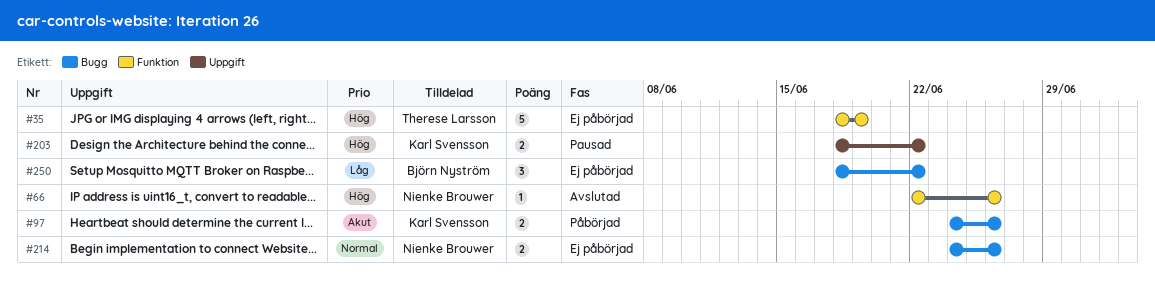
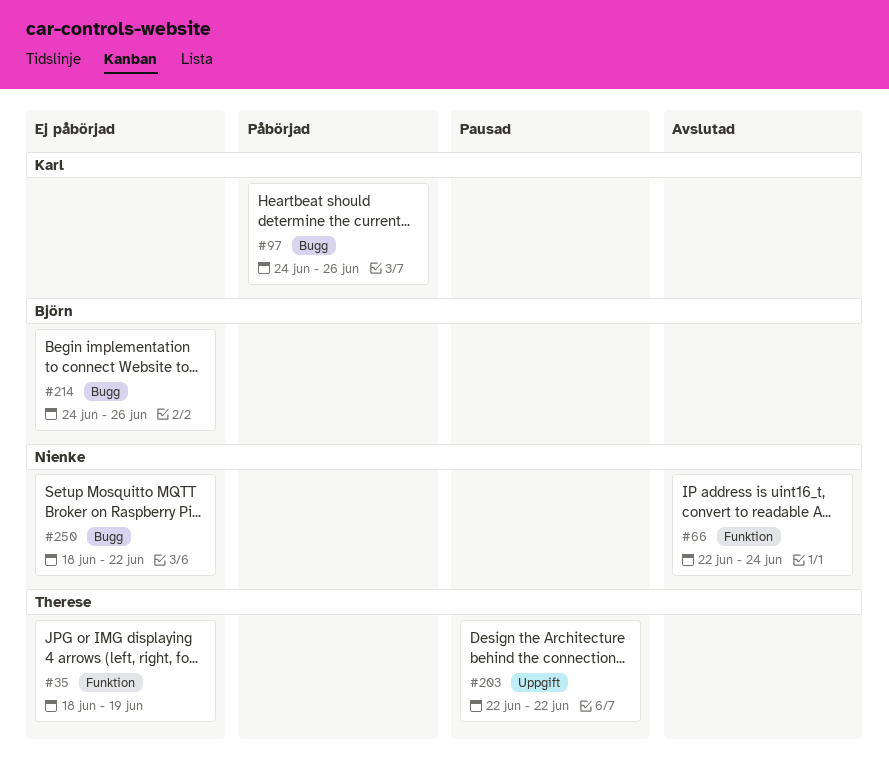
#66, due: Jun 26 -> Jun 24
#203, owner: Karl Svensson -> Therese Larsson
#203, start: Jun 18 -> Jun 22
#214, owner: Nienke Brouwer -> Björn Nyström
#250, owner: Björn Nyström -> Nienke Brouwer

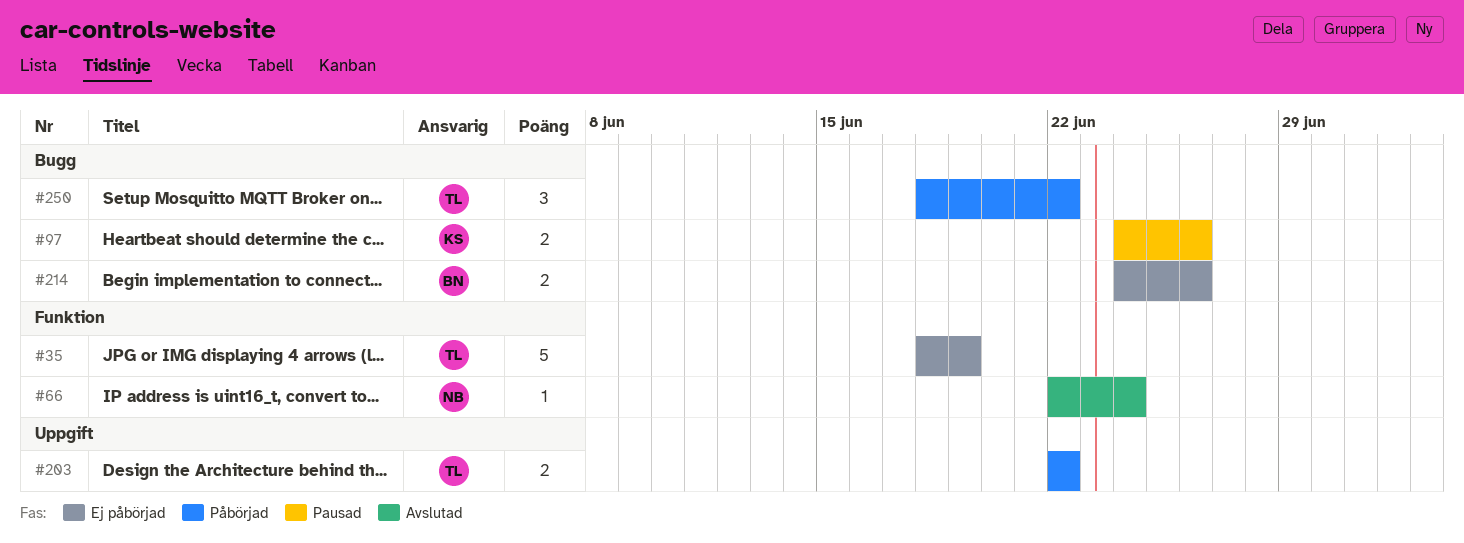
#97, status: Påbörjad -> Pausad
#203, status: Pausad -> Påbörjad
#250, status: Ej påbörjad -> Påbörjad
#250, owner: Nienke -> Therese

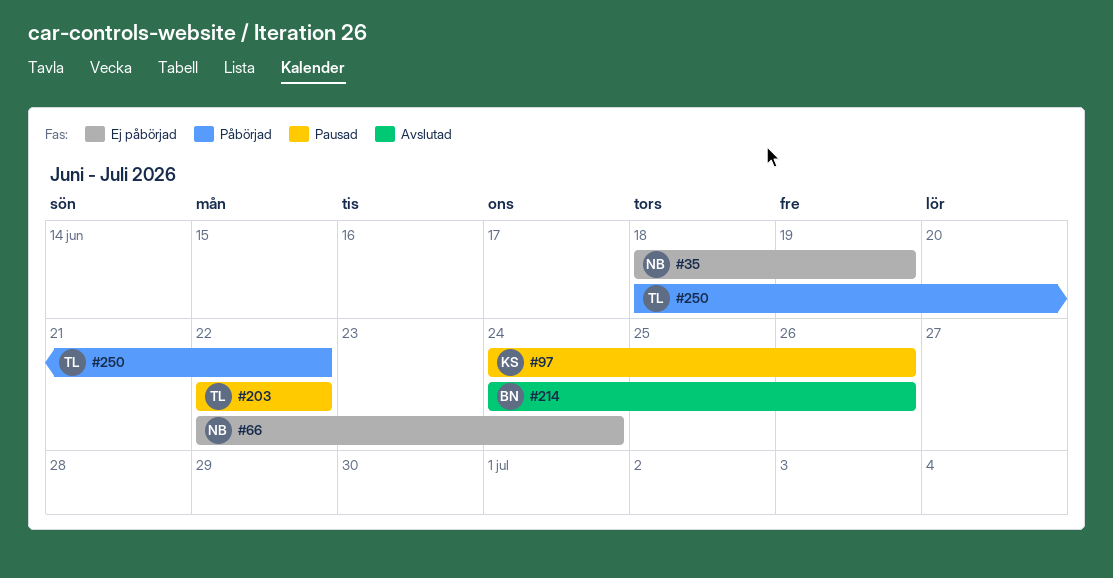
#35, owner: TL -> NB
#66, status: Avslutad -> Ej påbörjad
#203, status: Påbörjad -> Pausad
#214, status: Ej påbörjad -> Avslutad

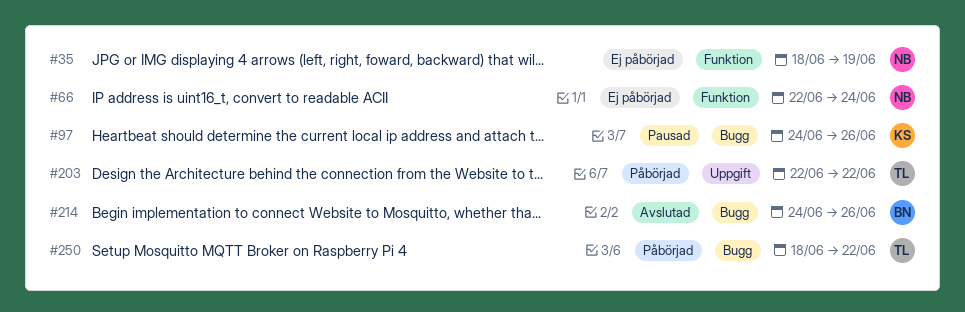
#203, status: Pausad -> Påbörjad

